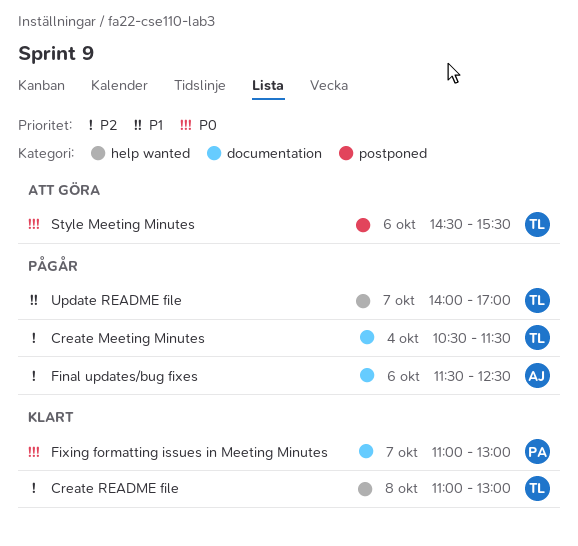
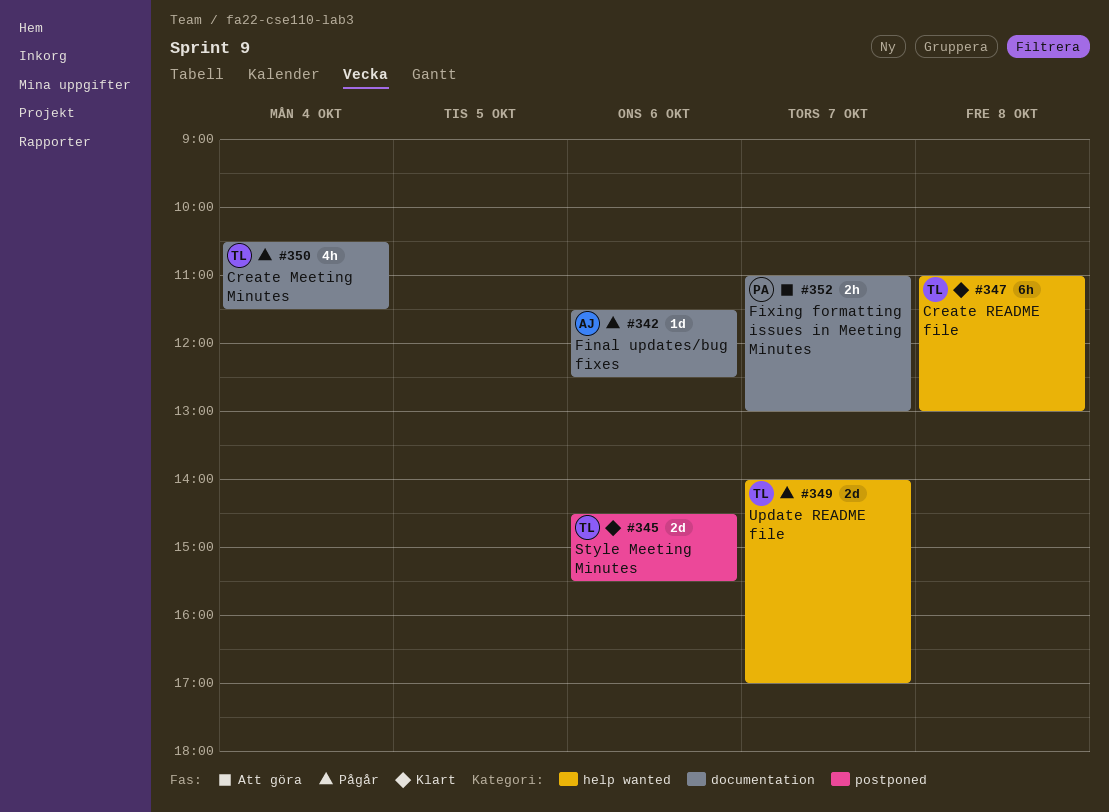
Fixing formatting issues in Meeting Minutes, status: Klart -> Att göra
Style Meeting Minutes, status: Att göra -> Klart

